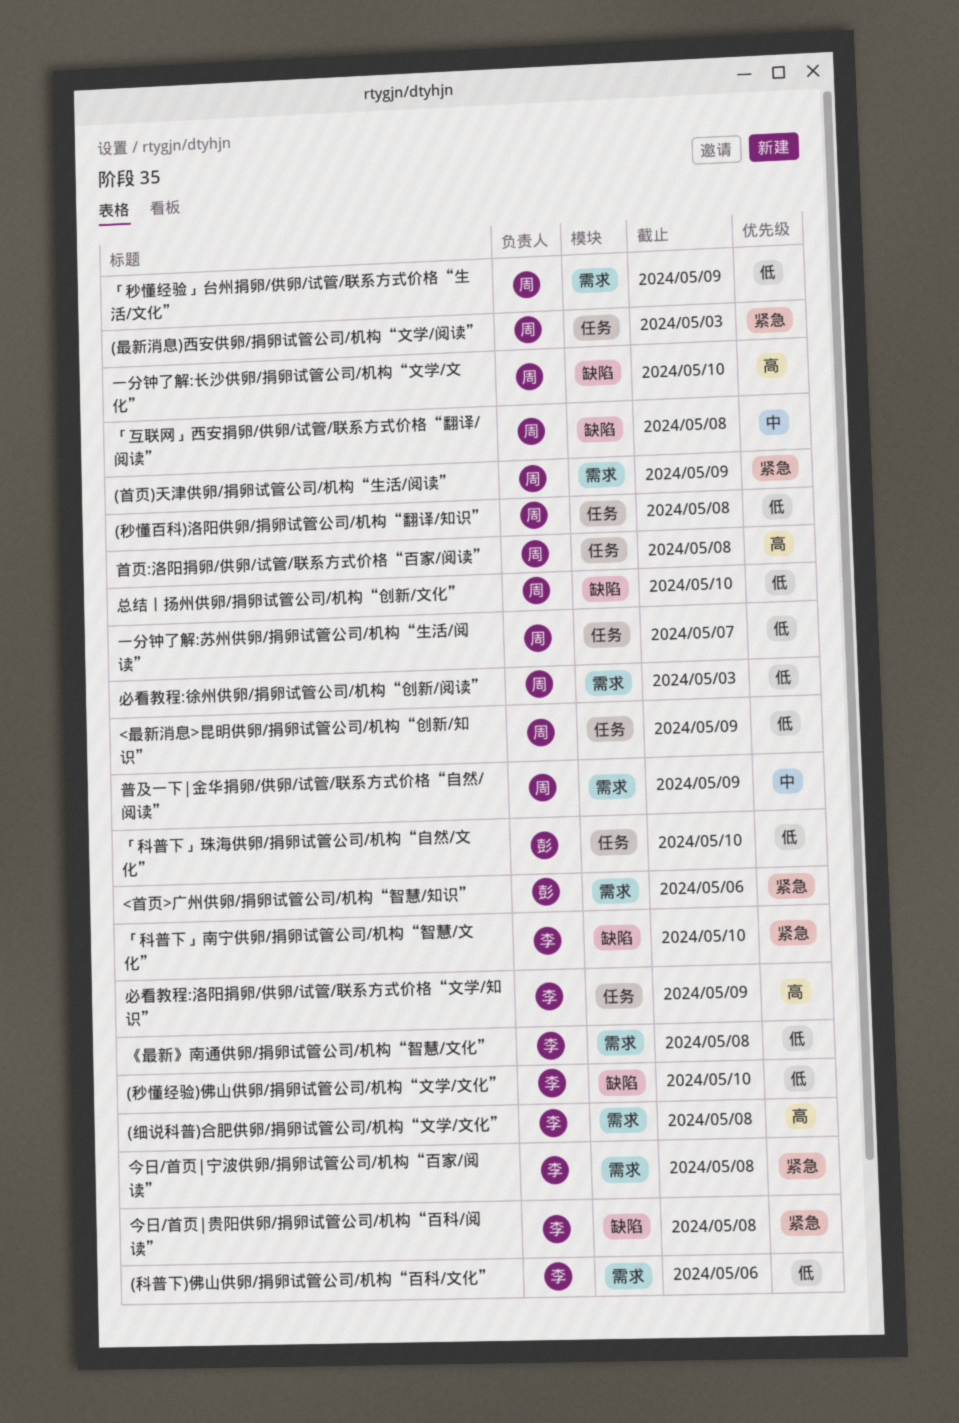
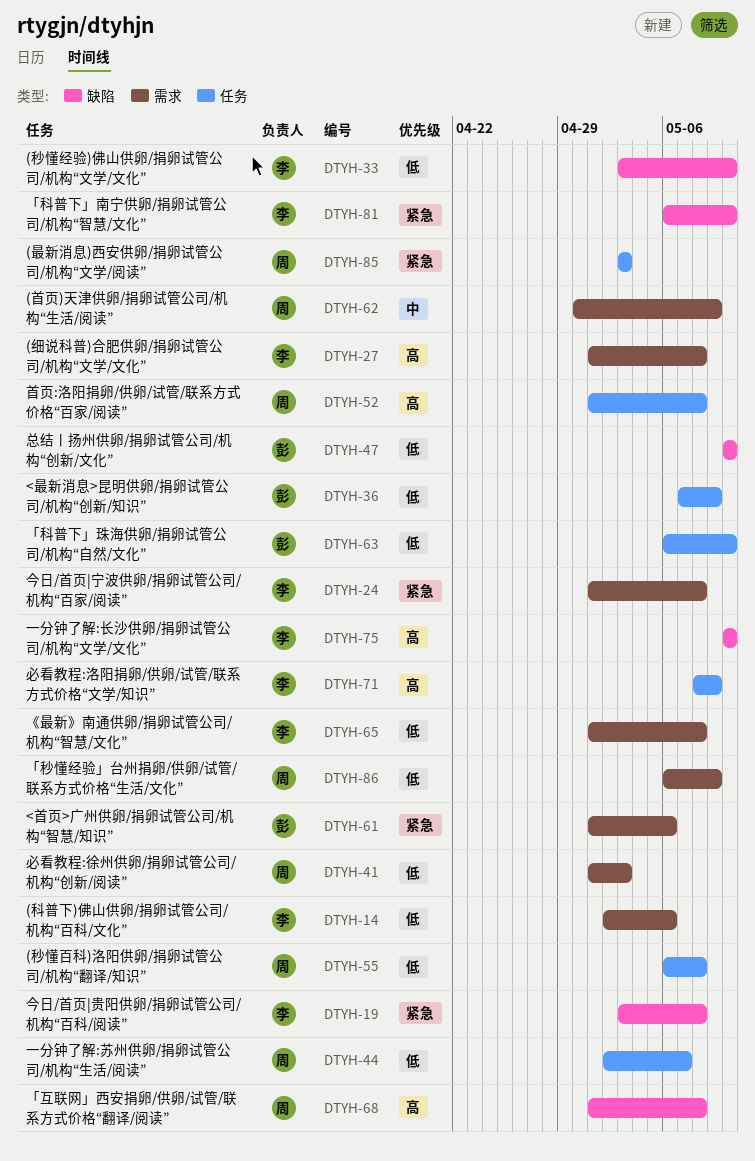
(首页)天津供卵/捐卵试管公司/机构“生活/阅读”, priority: 紧急 -> 中
<最新消息>昆明供卵/捐卵试管公司/机构“创新/知识”, owner: 周 -> 彭
「互联网」西安捐卵/供卵/试管/联系方式价格“翻译/阅读”, priority: 中 -> 高
一分钟了解:长沙供卵/捐卵试管公司/机构“文学/文化”, owner: 周 -> 李
总结丨扬州供卵/捐卵试管公司/机构“创新/文化”, owner: 周 -> 彭
普及一下|金华捐卵/供卵/试管/联系方式价格“自然/阅读”: present -> none

